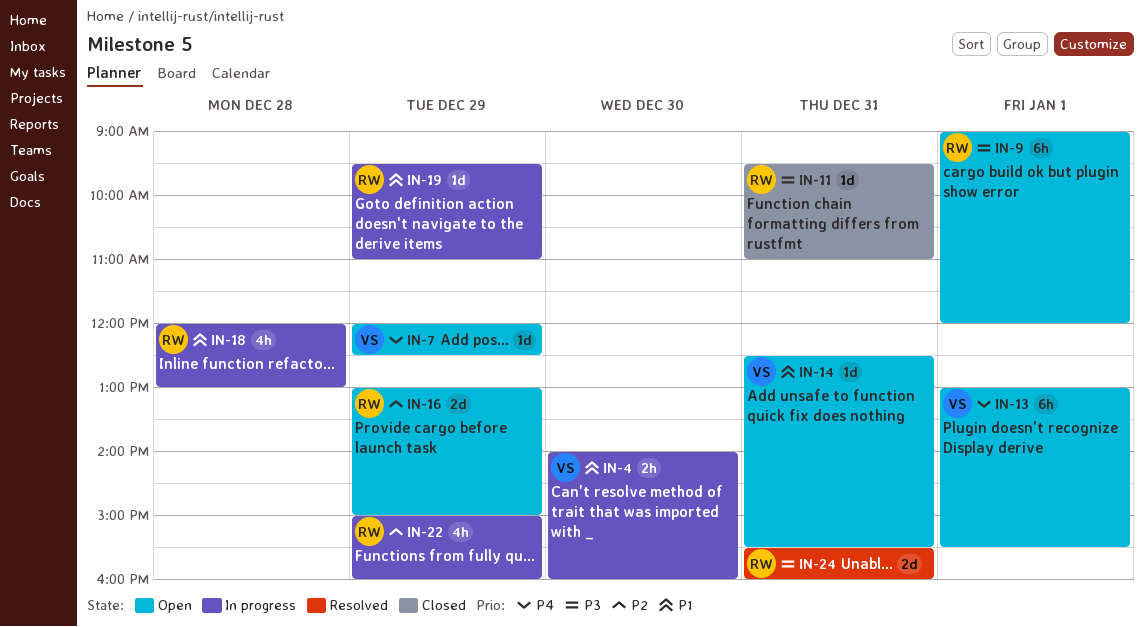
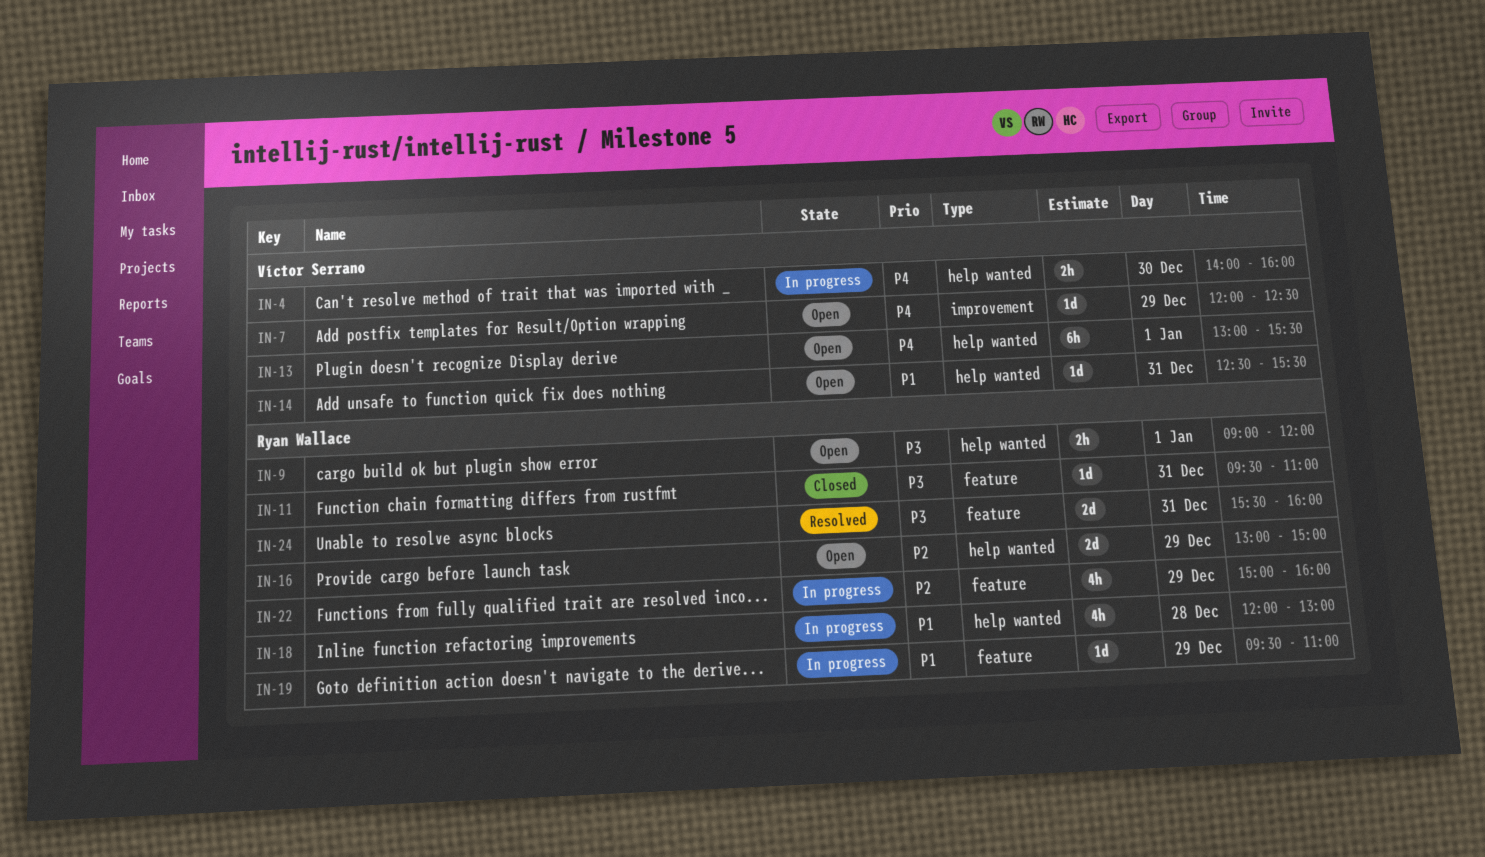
IN-4, priority: P1 -> P4
IN-9, estimate: 6h -> 2h

